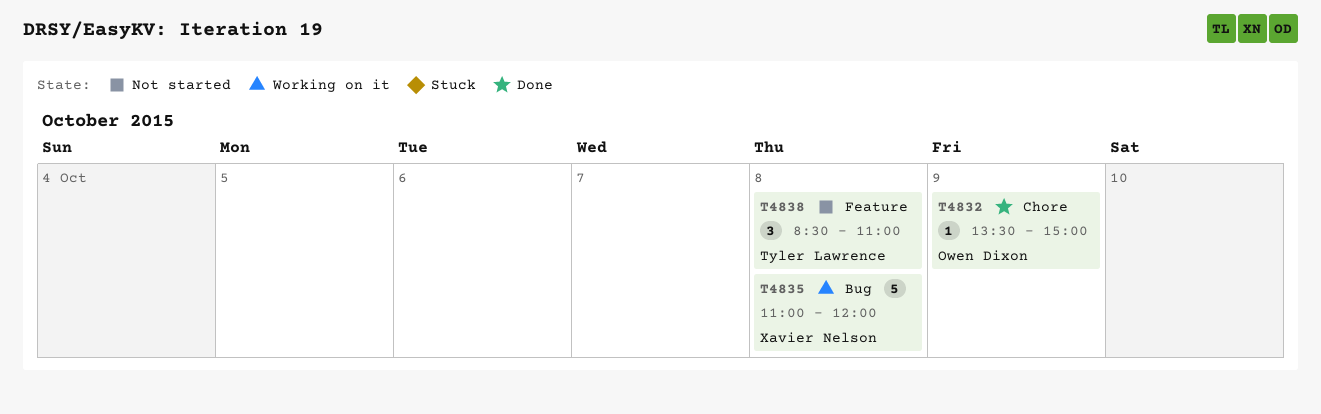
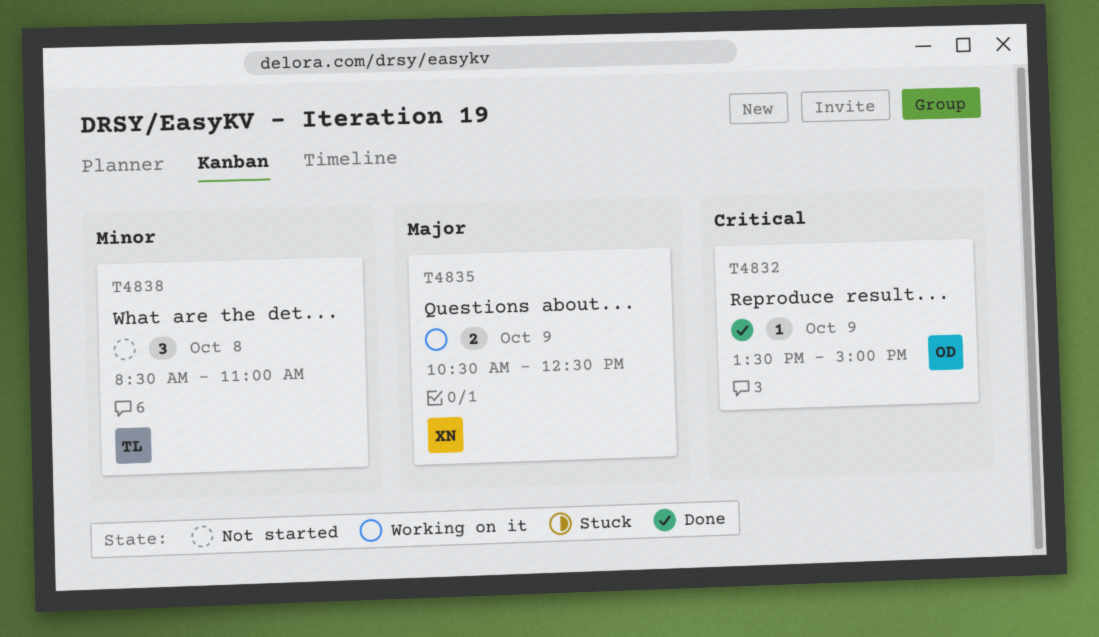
T4835, estimate: 5 -> 2
T4835, day: Oct 8 -> Oct 9
T4835, begins: 11:00 -> 10:30
T4835, ends: 12:00 -> 12:30

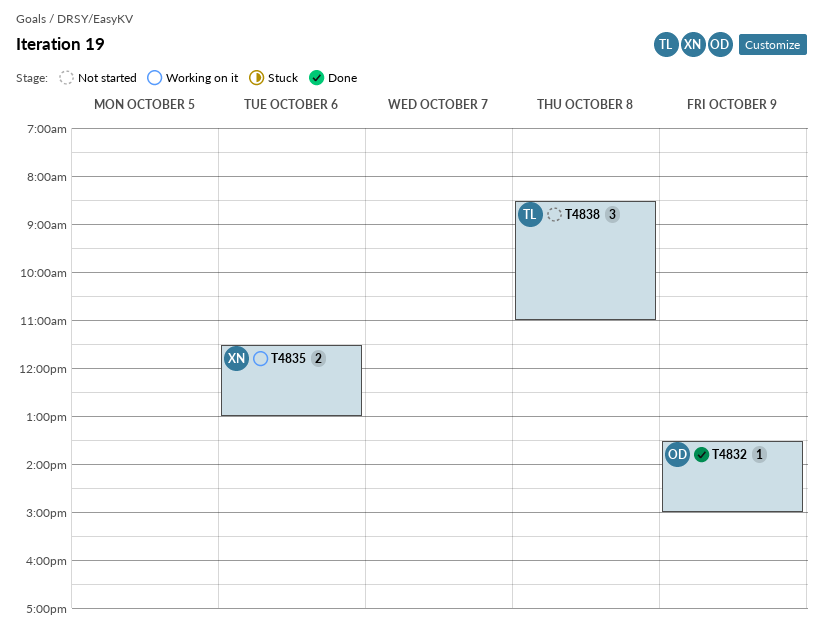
T4835, day: Oct 9 -> Oct 6
T4835, begins: 10:30 -> 11:30
T4835, ends: 12:30 -> 13:00

